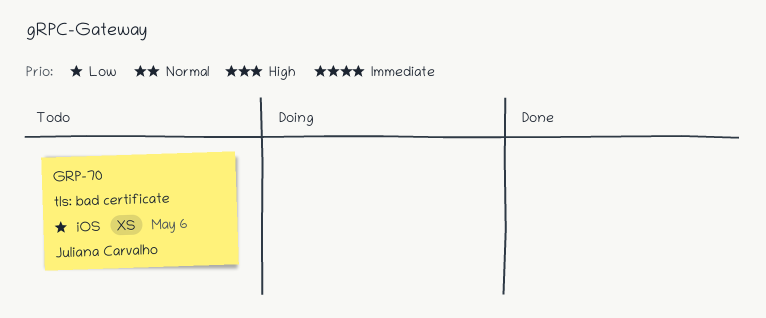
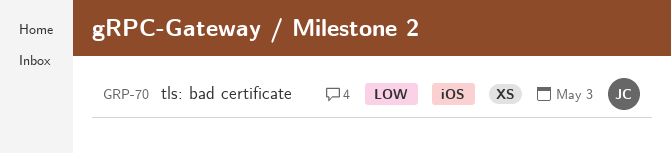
GRP-70, due: May 6 -> May 3

